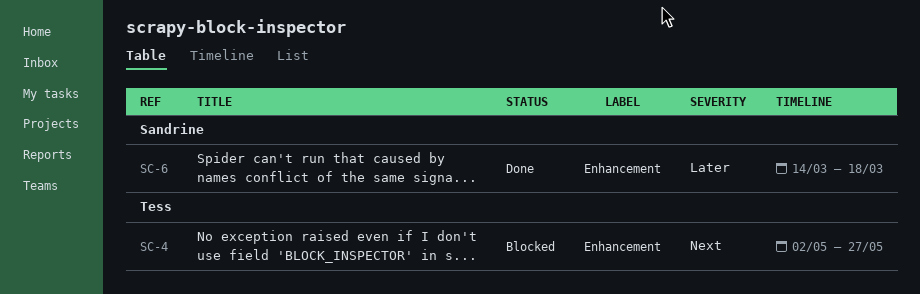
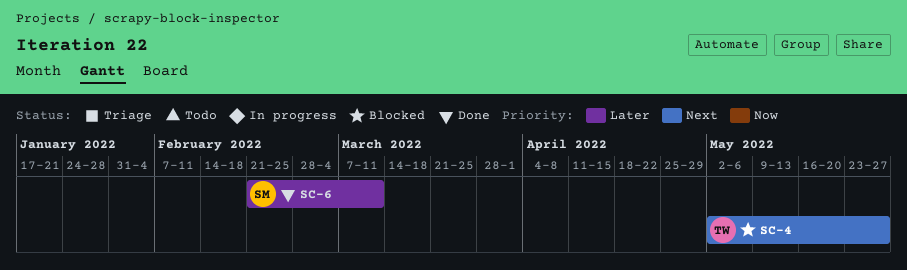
SC-6, start: Mar 14 -> Feb 21
SC-6, due: Mar 18 -> Mar 11

